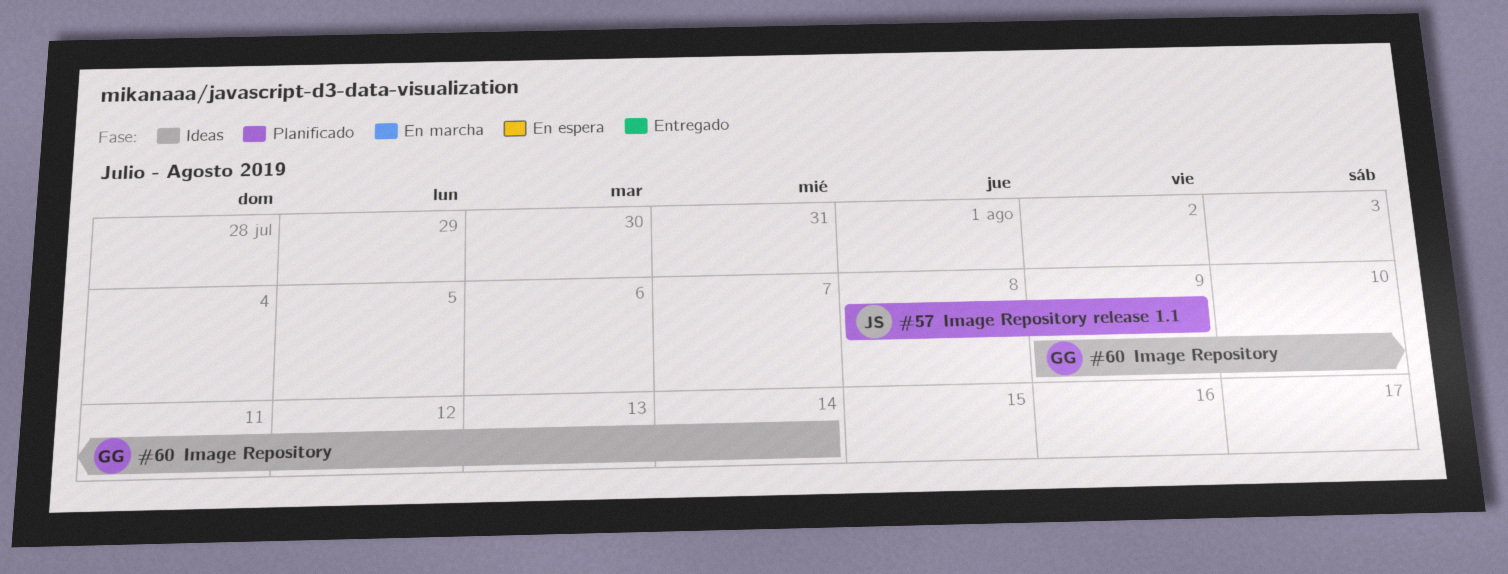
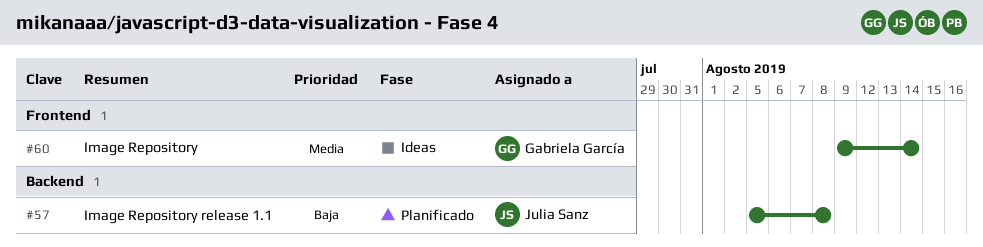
#57, start: Aug 8 -> Aug 5
#57, due: Aug 9 -> Aug 8

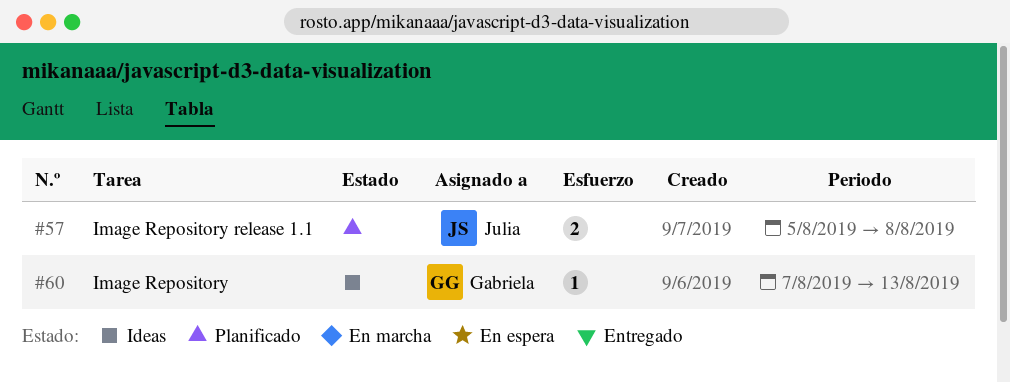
#60, start: Aug 9 -> Aug 7
#60, due: Aug 14 -> Aug 13

